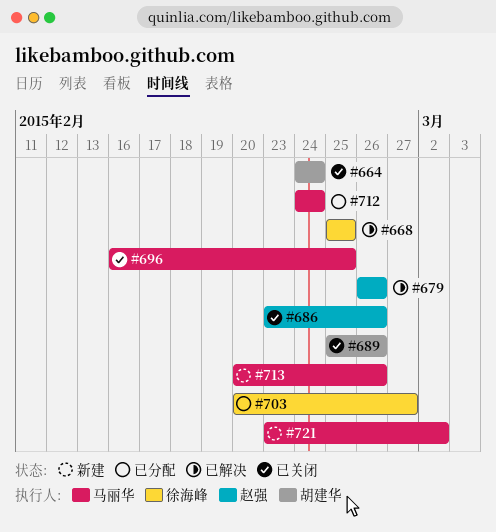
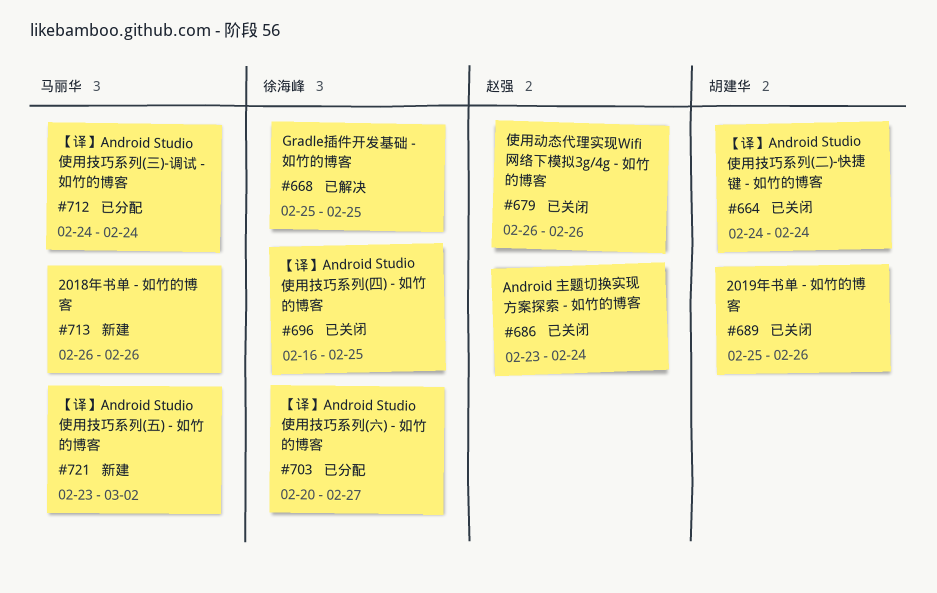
#679, status: 已解决 -> 已关闭
#686, due: Feb 26 -> Feb 24
#696, owner: 马丽华 -> 徐海峰
#713, start: Feb 20 -> Feb 26

